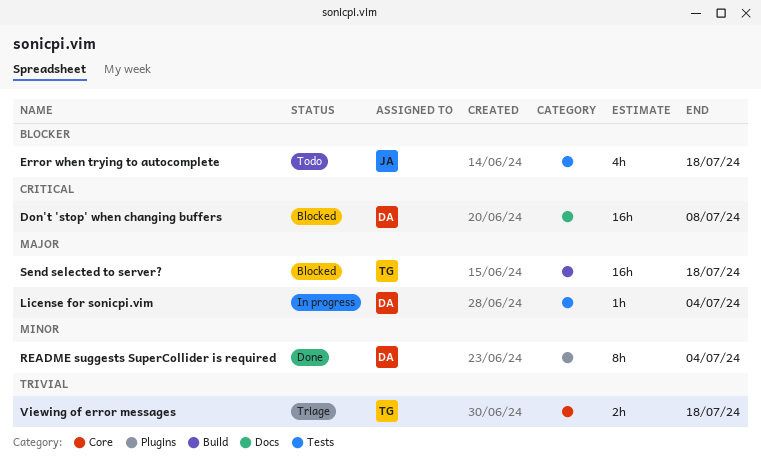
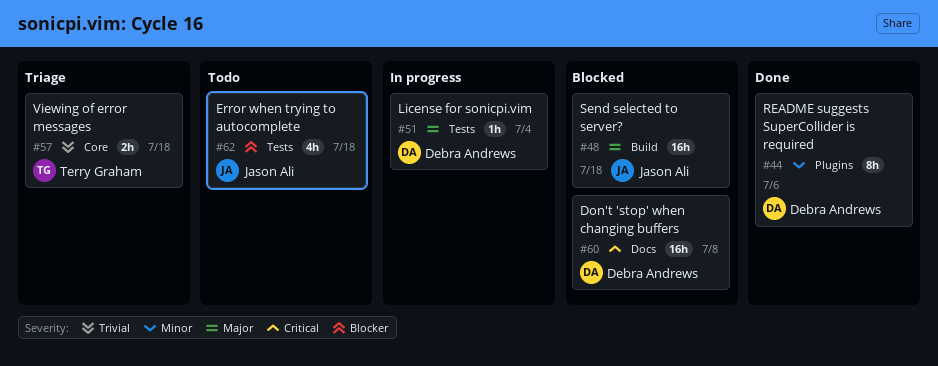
README suggests SuperCollider is required, due: Jul 4 -> Jul 6
Send selected to server?, owner: Terry Graham -> Jason Ali

